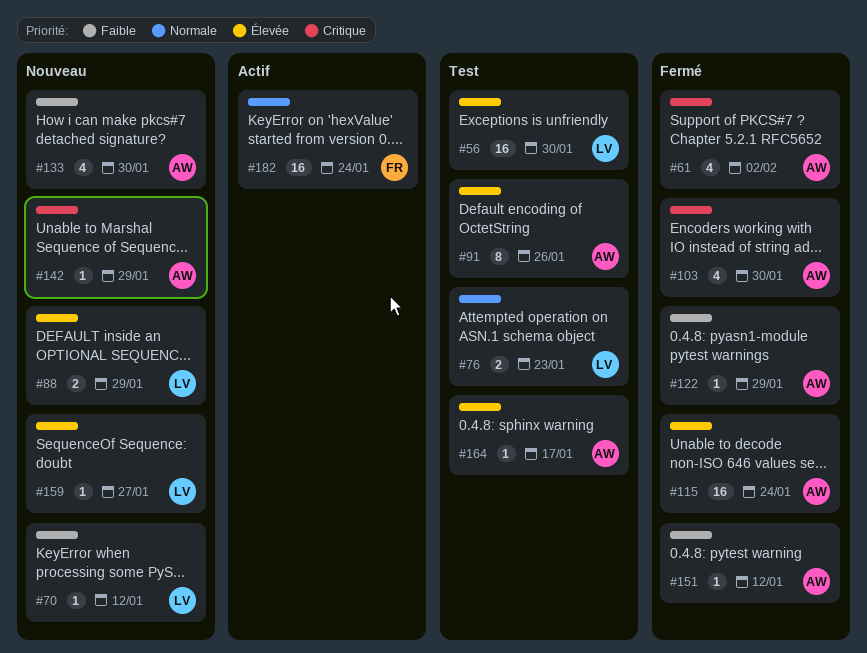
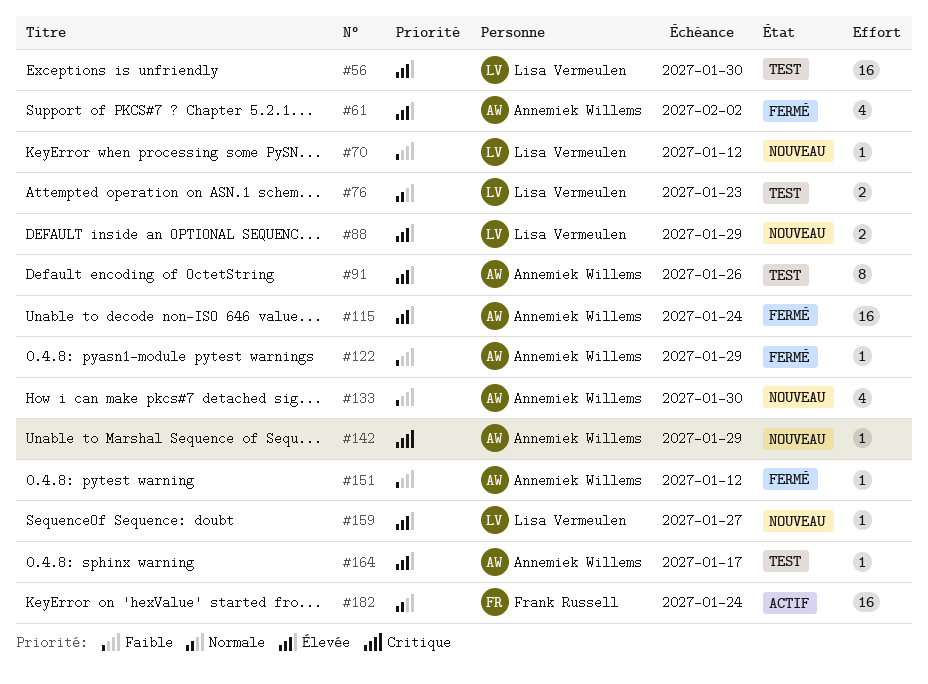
#61, priority: Critique -> Élevée
#103: present -> none

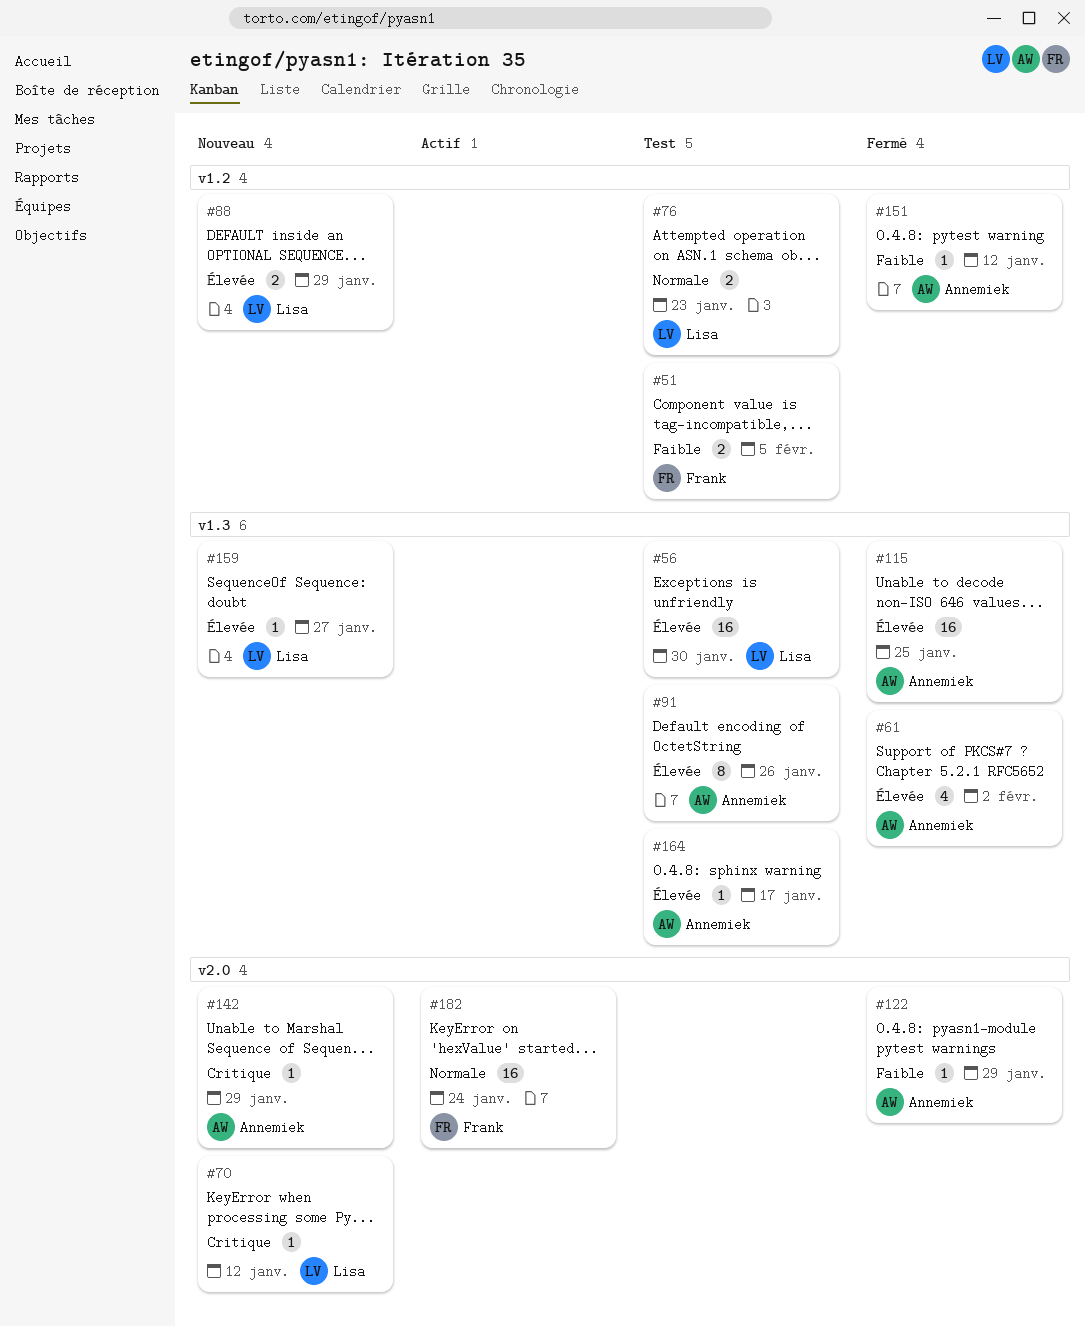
#51: none -> present
#70, priority: Faible -> Critique
#115, due: Jan 24 -> Jan 25
#133: present -> none

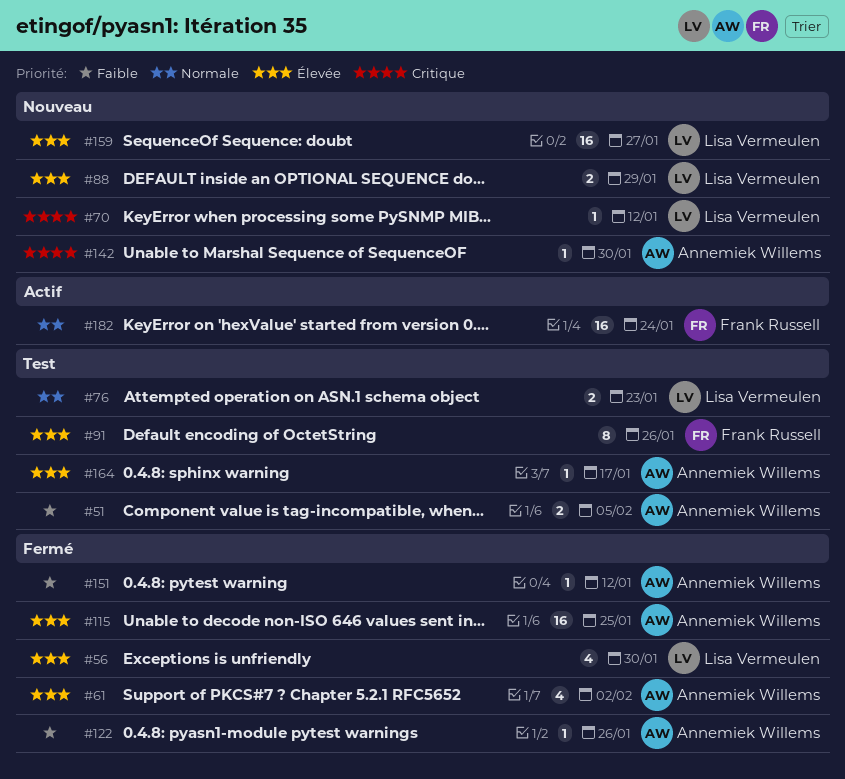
#51, owner: Frank Russell -> Annemiek Willems
#56, status: Test -> Fermé
#56, estimate: 16 -> 4
#91, owner: Annemiek Willems -> Frank Russell
#122, due: Jan 29 -> Jan 26
#142, due: Jan 29 -> Jan 30
#159, estimate: 1 -> 16

